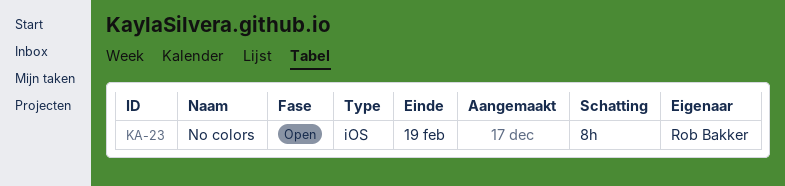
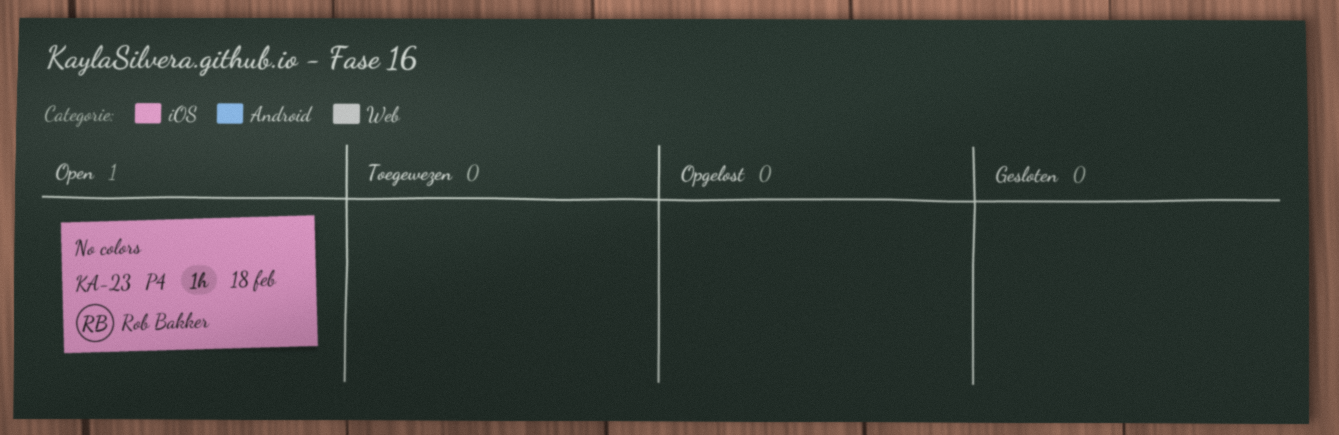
KA-23, estimate: 8h -> 1h
KA-23, due: Feb 19 -> Feb 18

